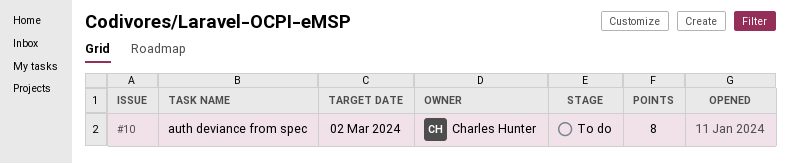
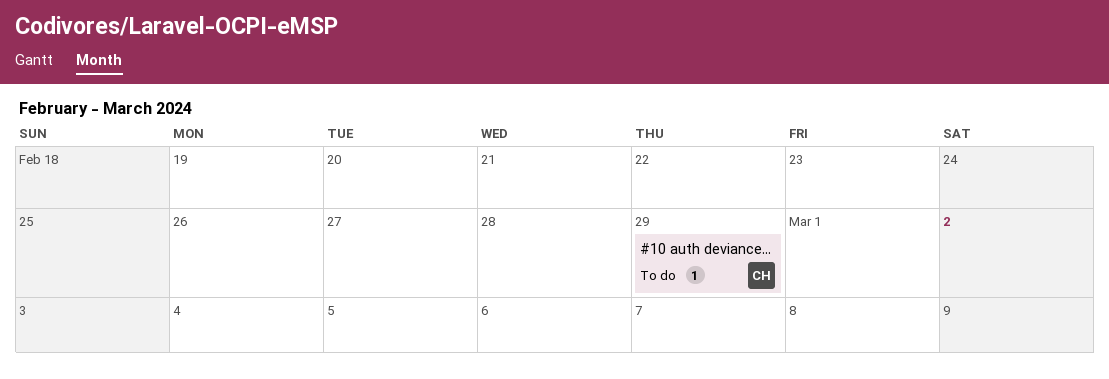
#10, estimate: 8 -> 1
#10, due: Mar 2 -> Feb 29

